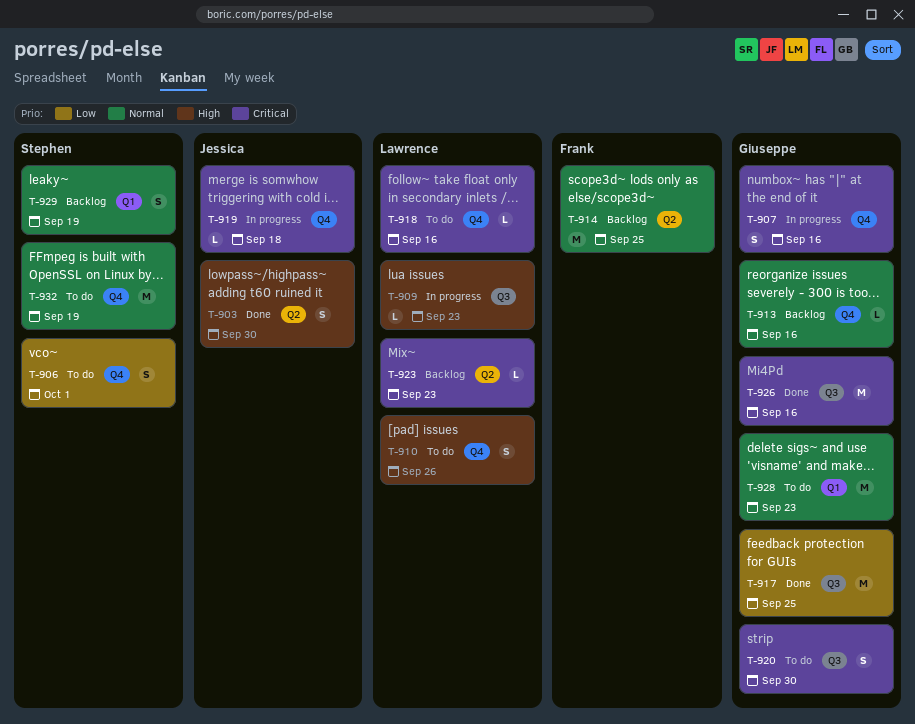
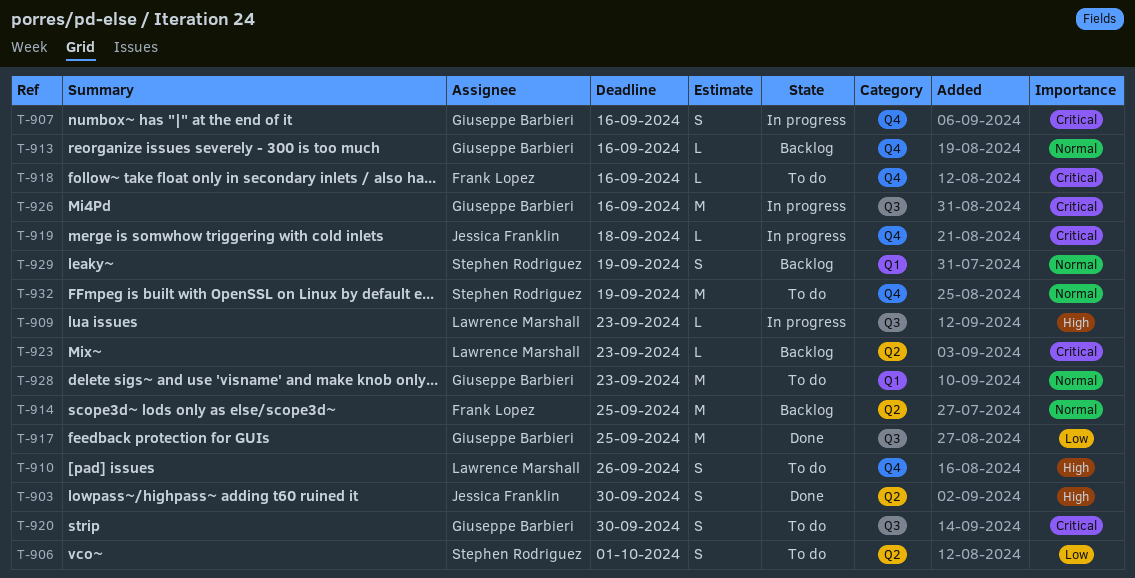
T-906, label: Q4 -> Q2
T-918, owner: Lawrence Marshall -> Frank Lopez
T-926, status: Done -> In progress

